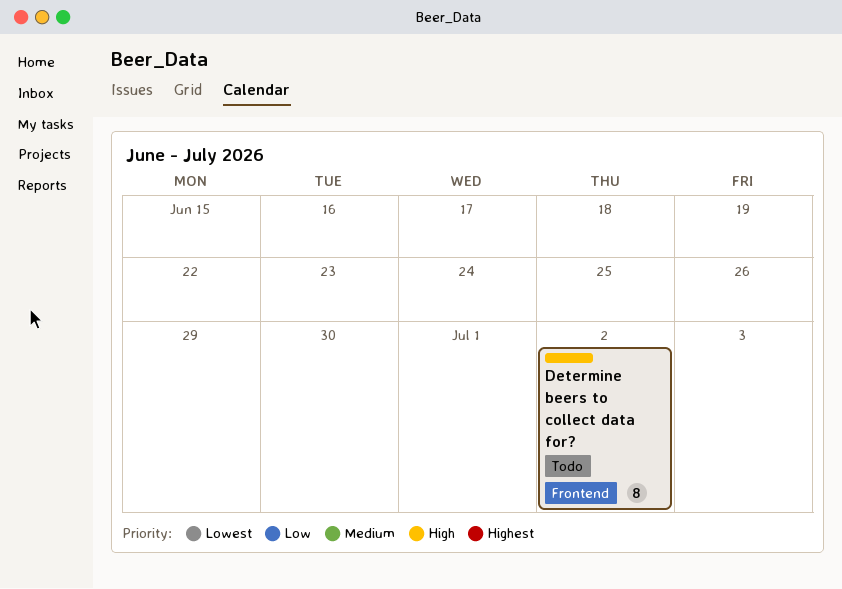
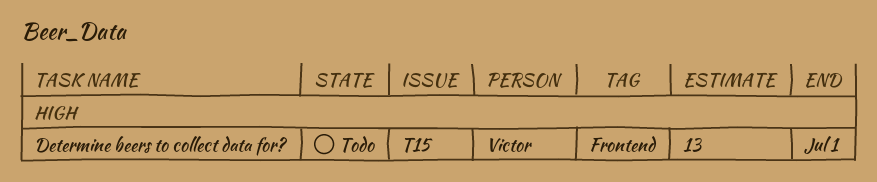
Determine beers to collect data for?, estimate: 8 -> 13
Determine beers to collect data for?, due: Jul 2 -> Jul 1

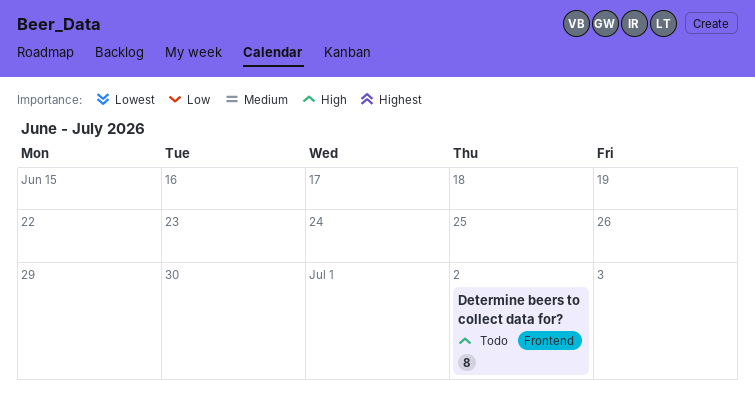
Determine beers to collect data for?, estimate: 13 -> 8
Determine beers to collect data for?, due: Jul 1 -> Jul 2

